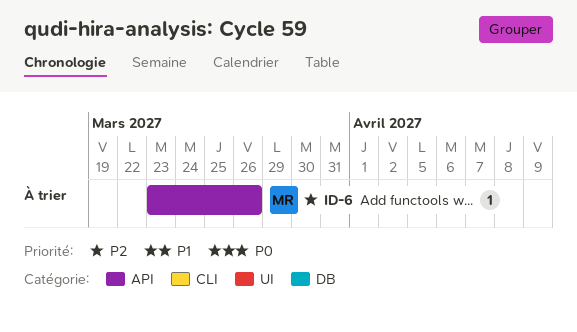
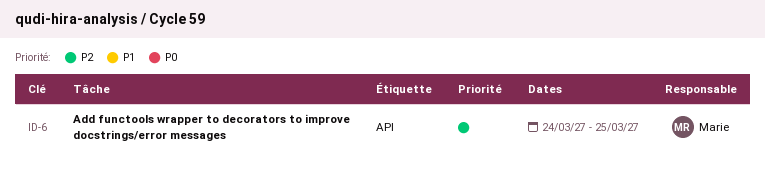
ID-6, start: Mar 23 -> Mar 24
ID-6, due: Mar 26 -> Mar 25

